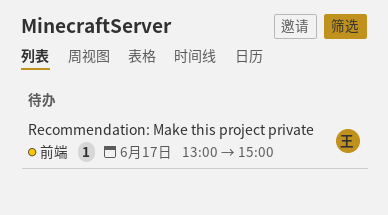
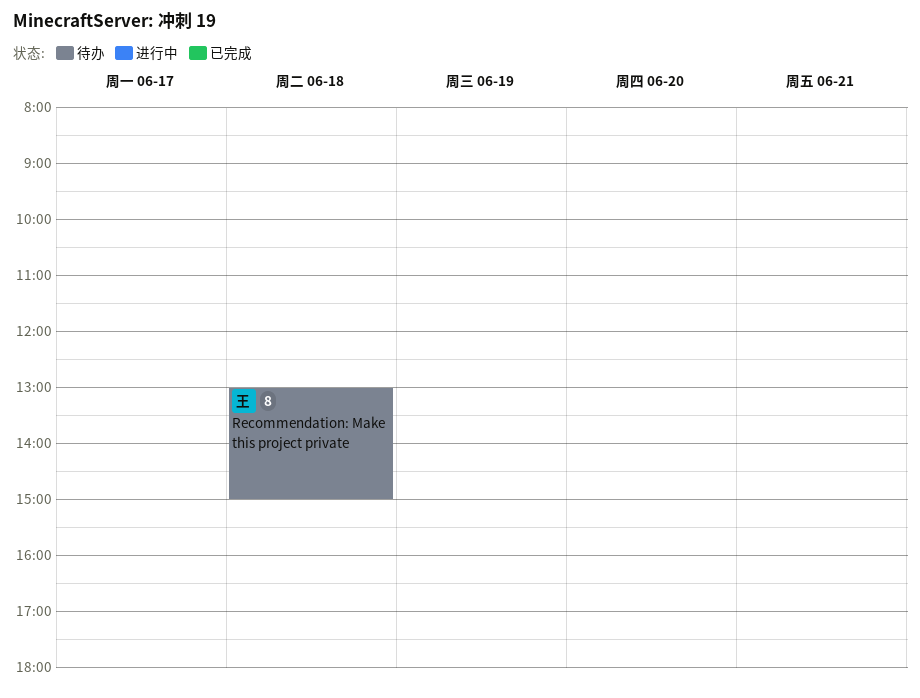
Recommendation: Make this project private, estimate: 1 -> 8
Recommendation: Make this project private, day: Jun 17 -> Jun 18

